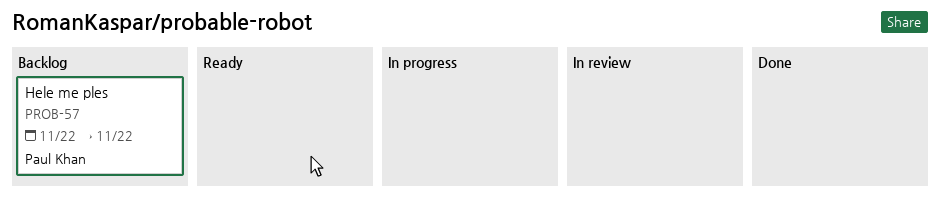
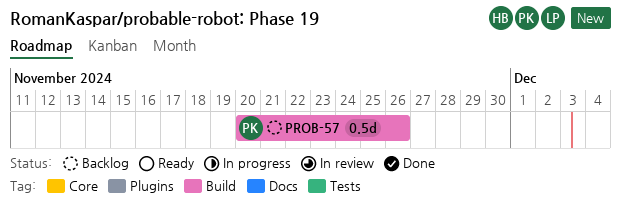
PROB-57, start: Nov 22 -> Nov 20
PROB-57, due: Nov 22 -> Nov 26

